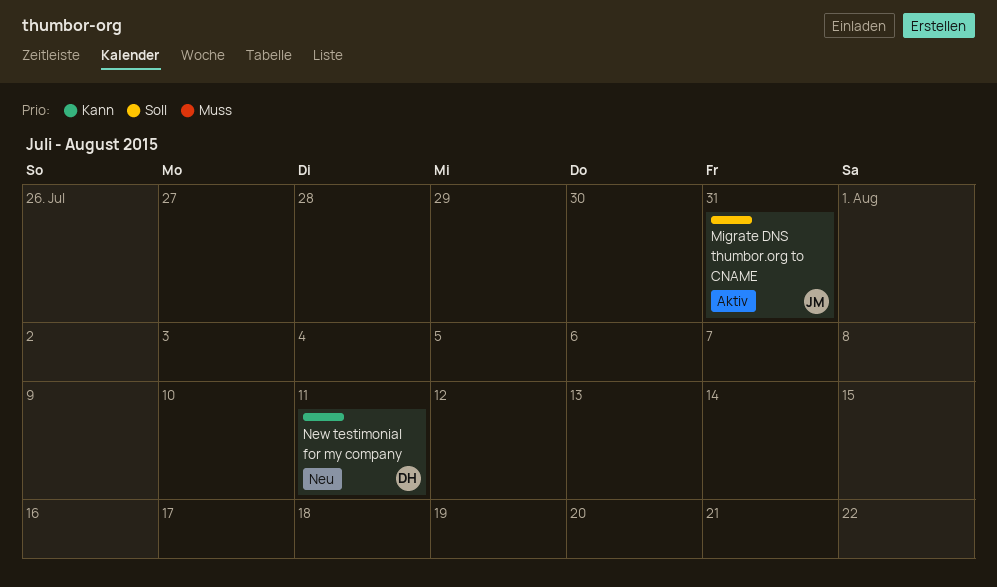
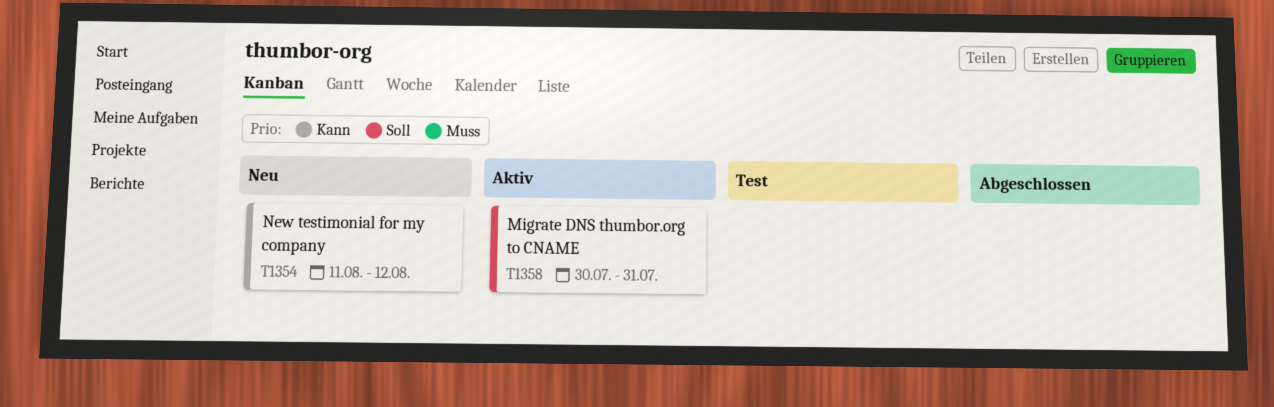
New testimonial for my company, due: Aug 11 -> Aug 12

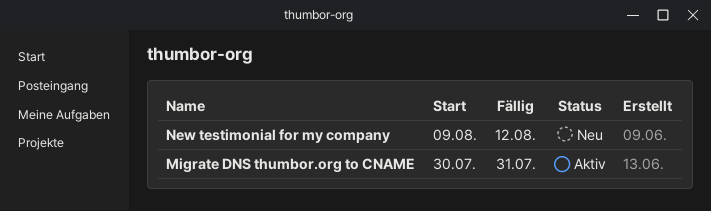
New testimonial for my company, start: Aug 11 -> Aug 9

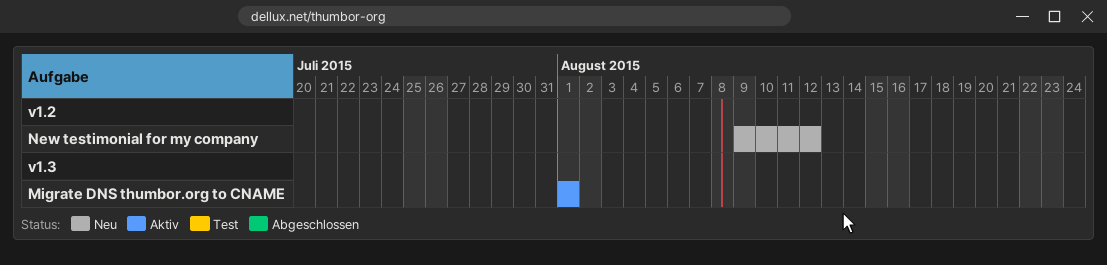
Migrate DNS thumbor.org to CNAME, start: Jul 30 -> Aug 1
Migrate DNS thumbor.org to CNAME, due: Jul 31 -> Aug 1

